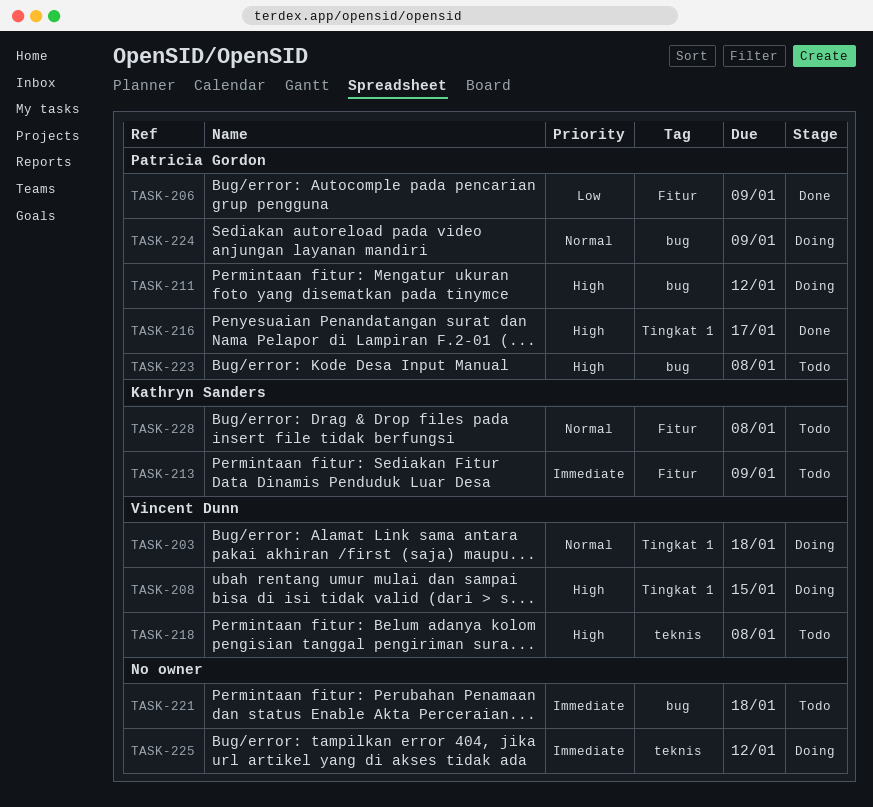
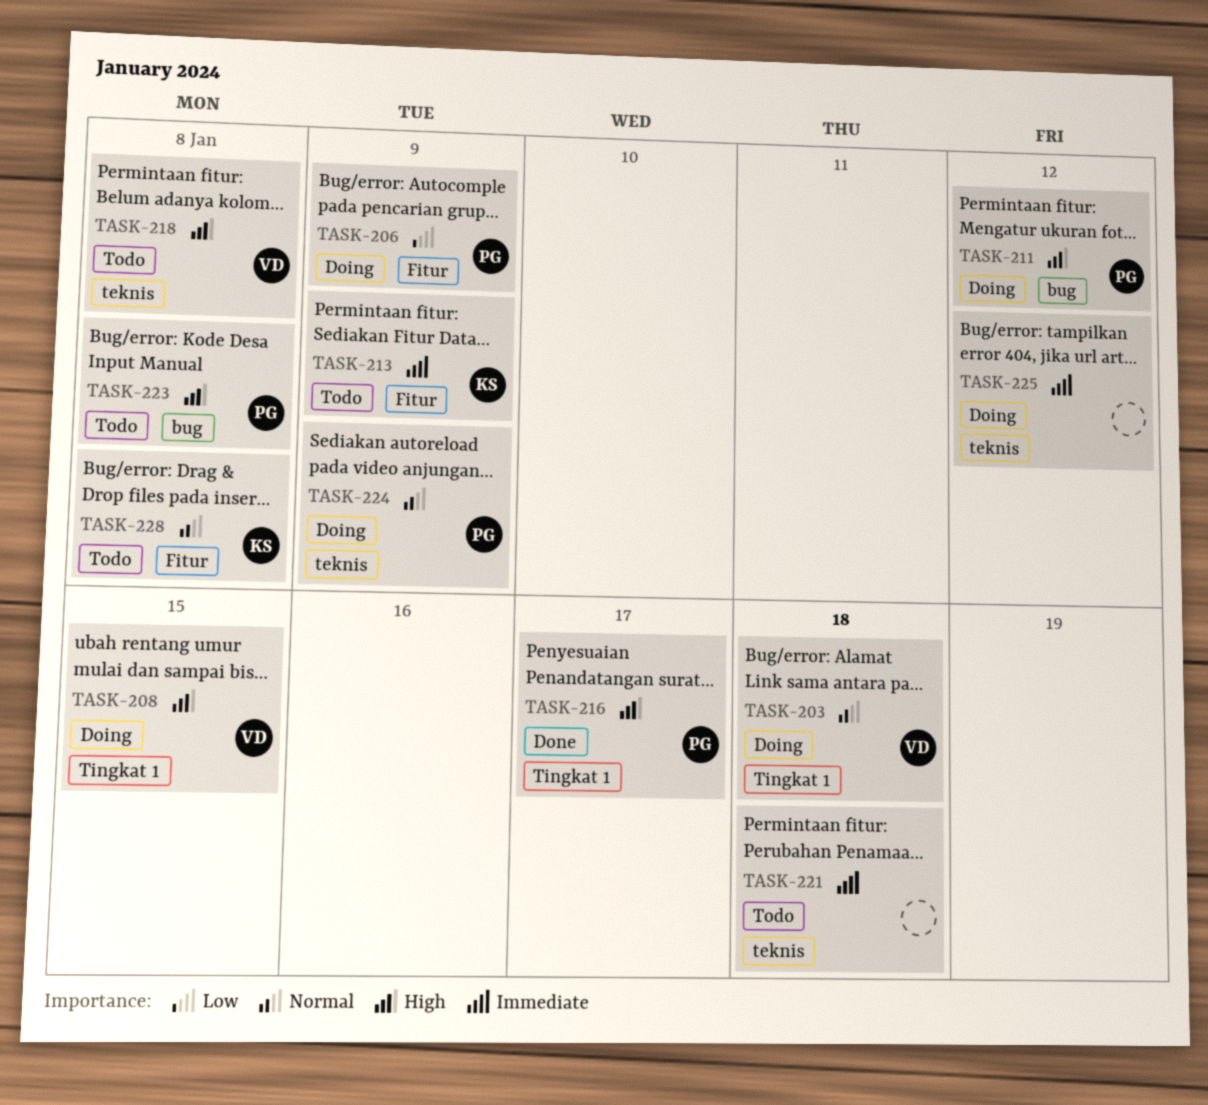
TASK-206, status: Done -> Doing
TASK-221, label: bug -> teknis
TASK-224, label: bug -> teknis

